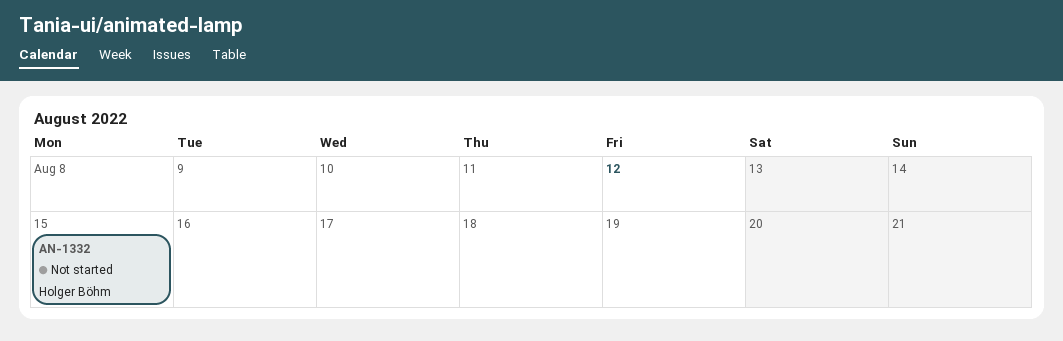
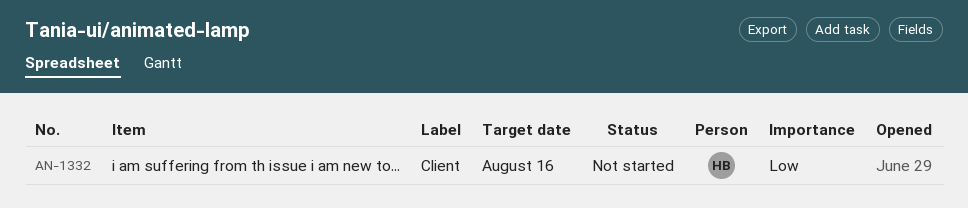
AN-1332, due: Aug 15 -> Aug 16

